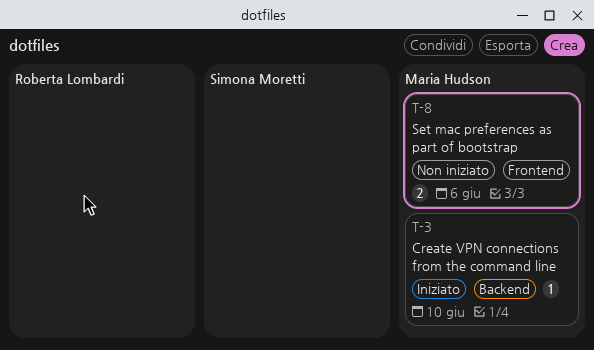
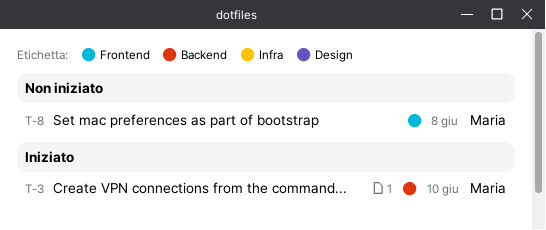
T-8, due: Jun 6 -> Jun 8

